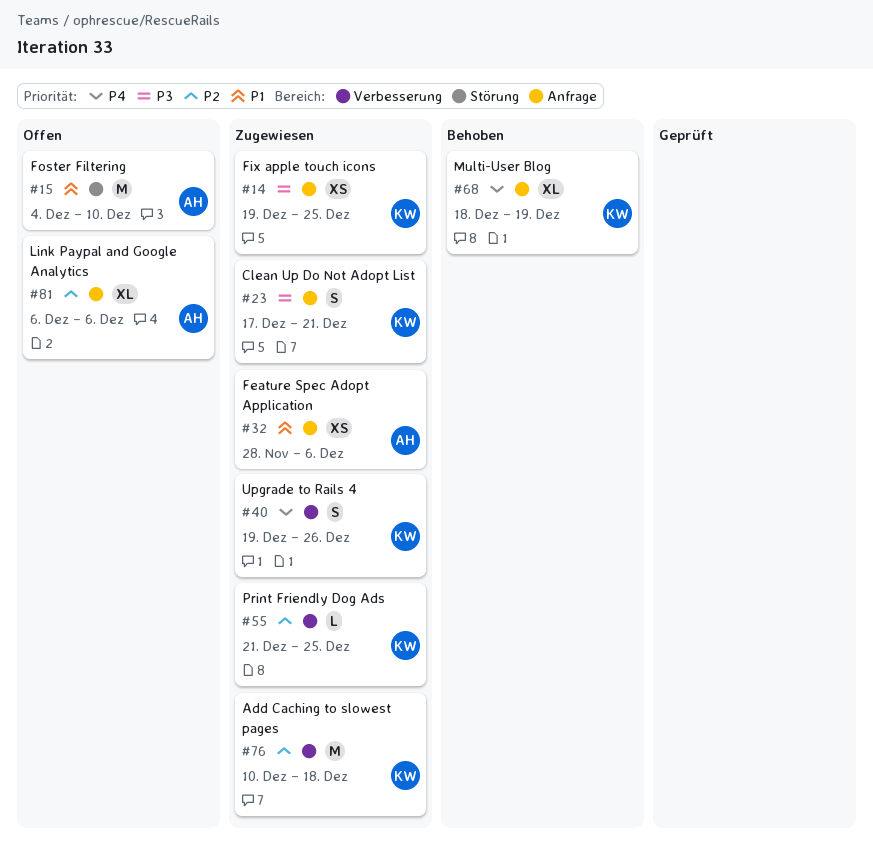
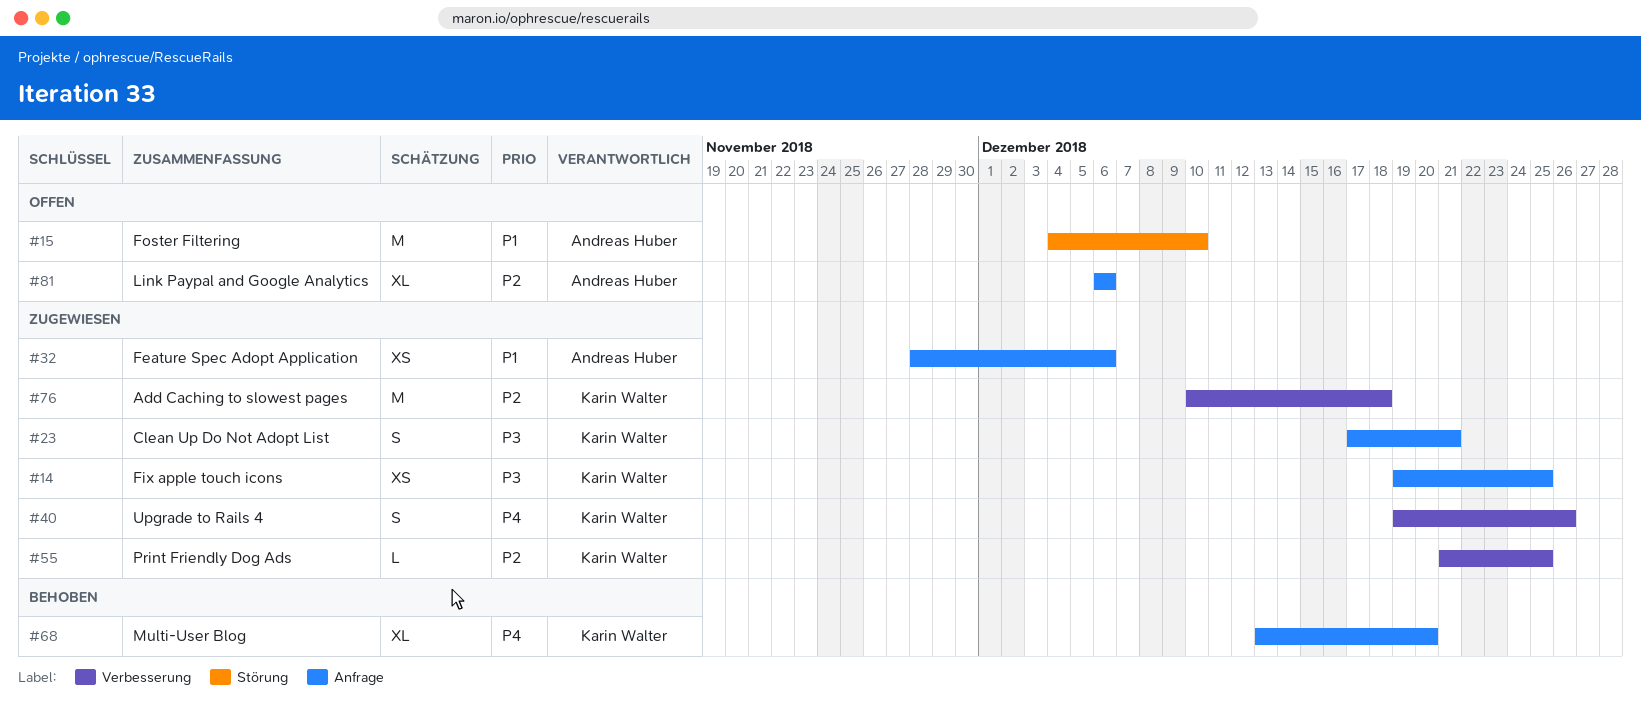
#68, start: Dec 18 -> Dec 13
#68, due: Dec 19 -> Dec 20

